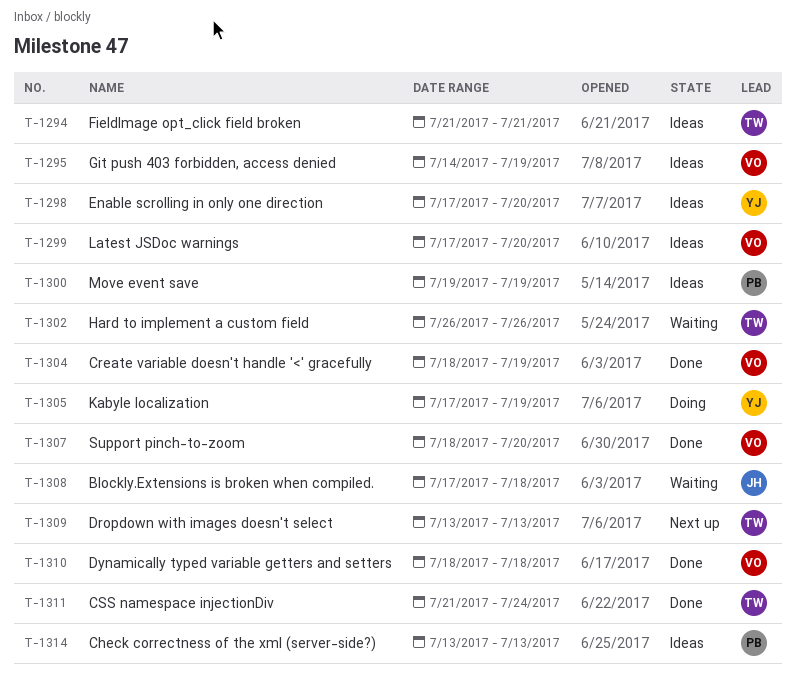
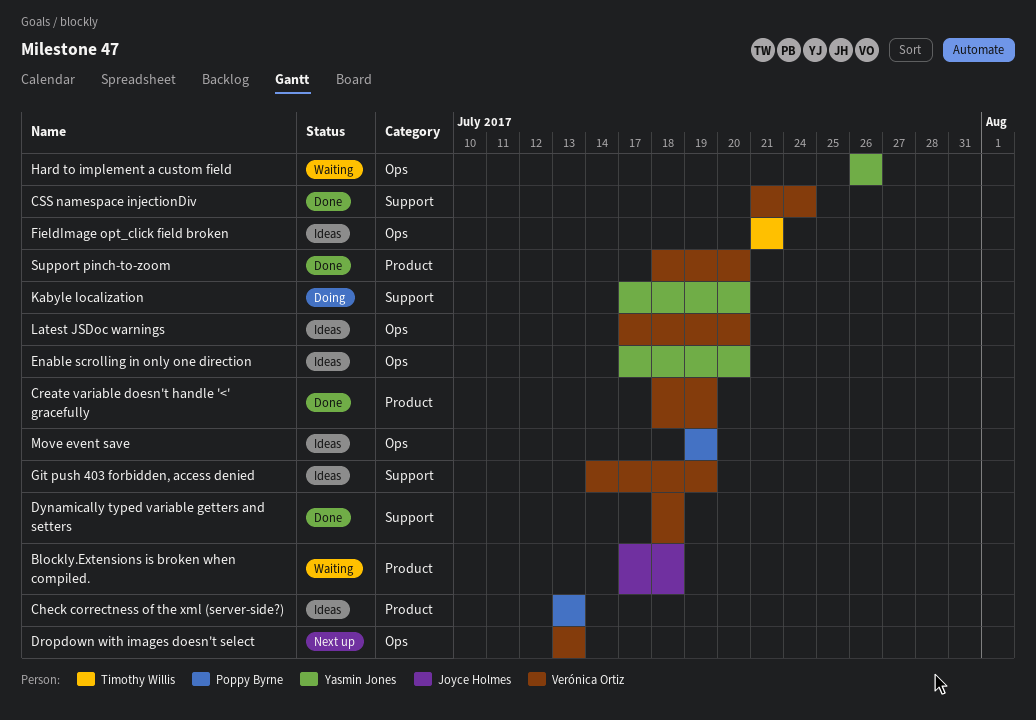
CSS namespace injectionDiv, owner: Timothy Willis -> Verónica Ortiz
Dropdown with images doesn't select, owner: Timothy Willis -> Verónica Ortiz
Hard to implement a custom field, owner: Timothy Willis -> Yasmin Jones
Kabyle localization, due: Jul 19 -> Jul 20

